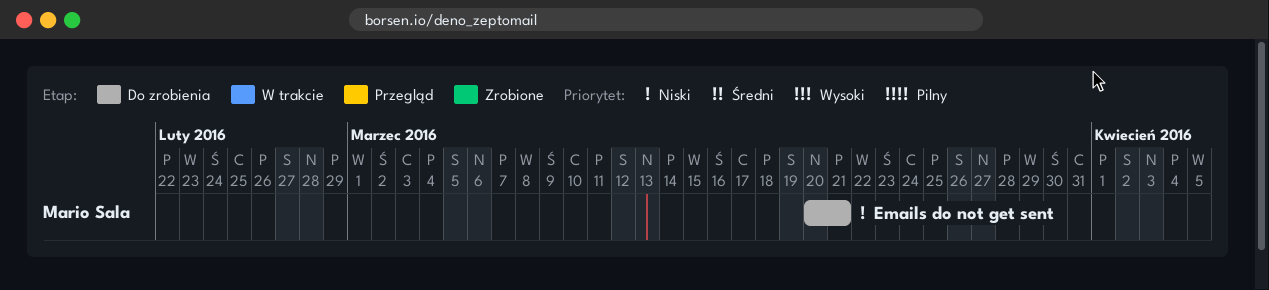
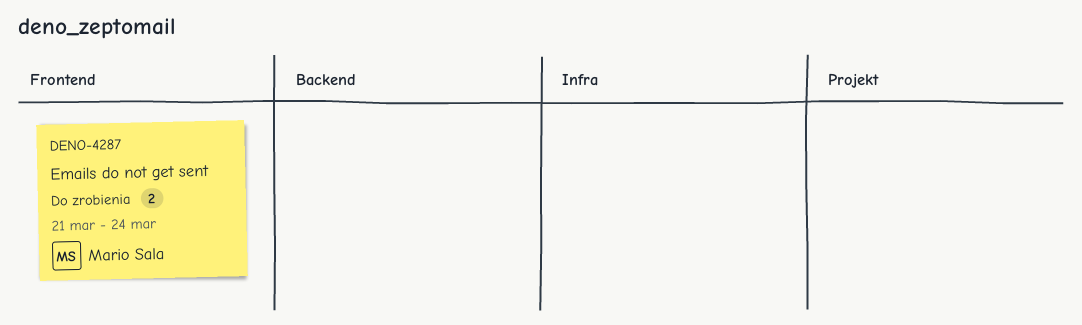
Emails do not get sent, start: Mar 20 -> Mar 21
Emails do not get sent, due: Mar 21 -> Mar 24

